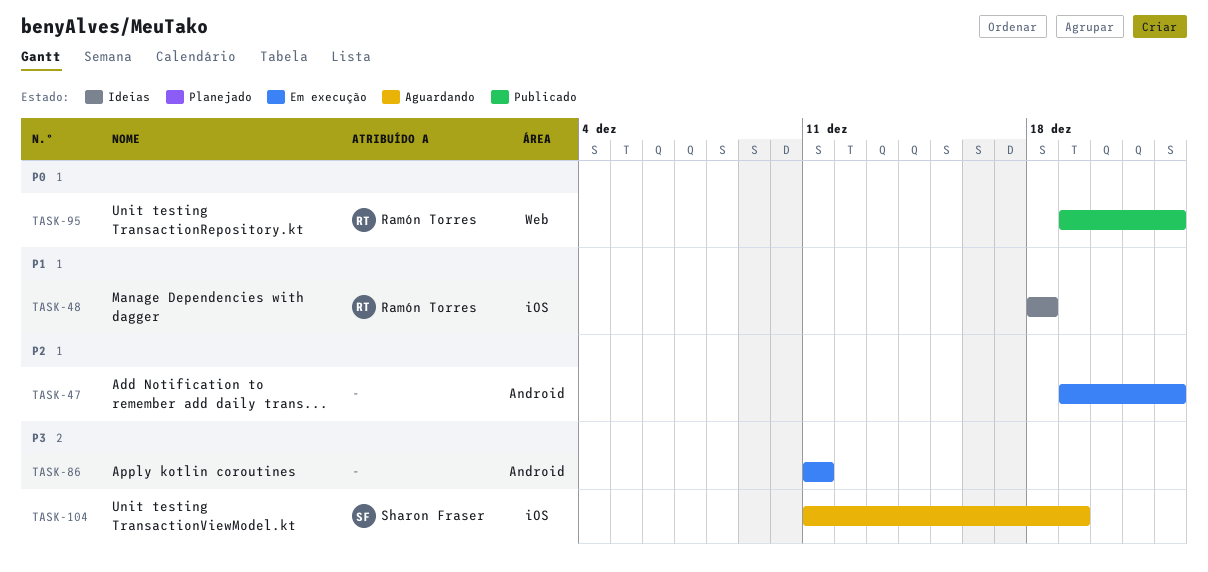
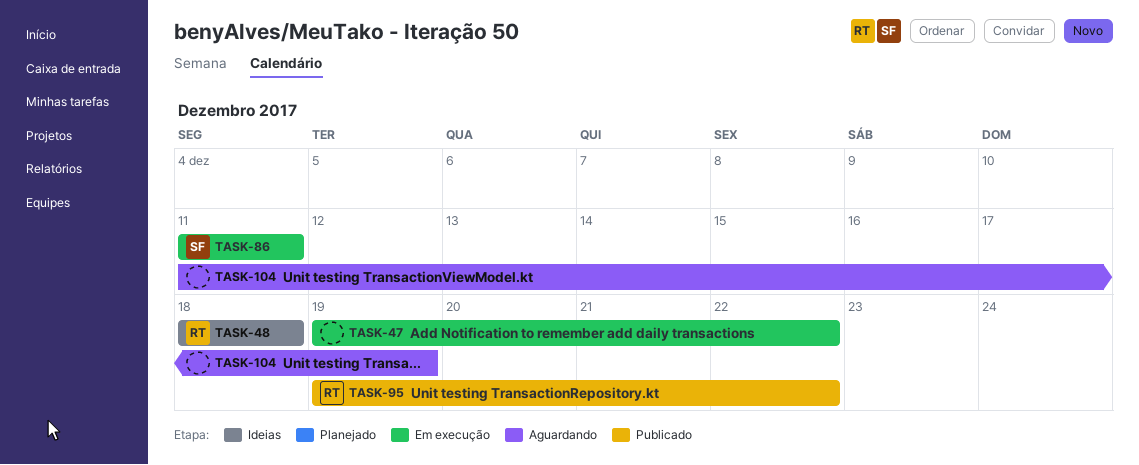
TASK-86, owner: none -> Sharon Fraser
TASK-104, owner: Sharon Fraser -> none

